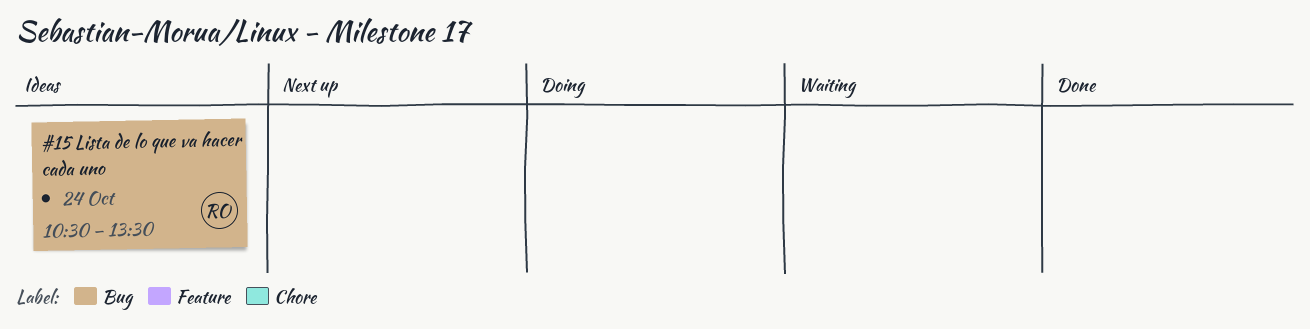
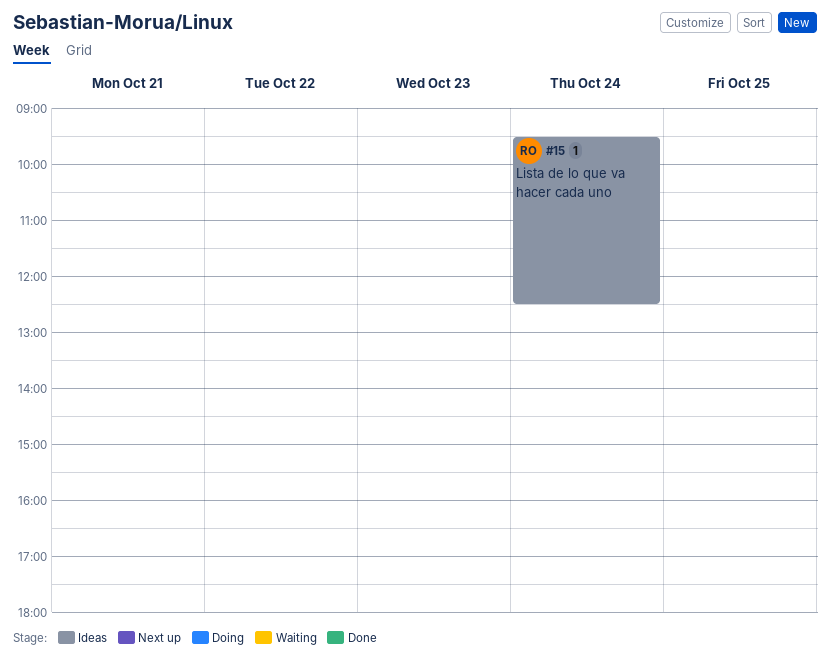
#15, begins: 10:30 -> 09:30
#15, ends: 13:30 -> 12:30

